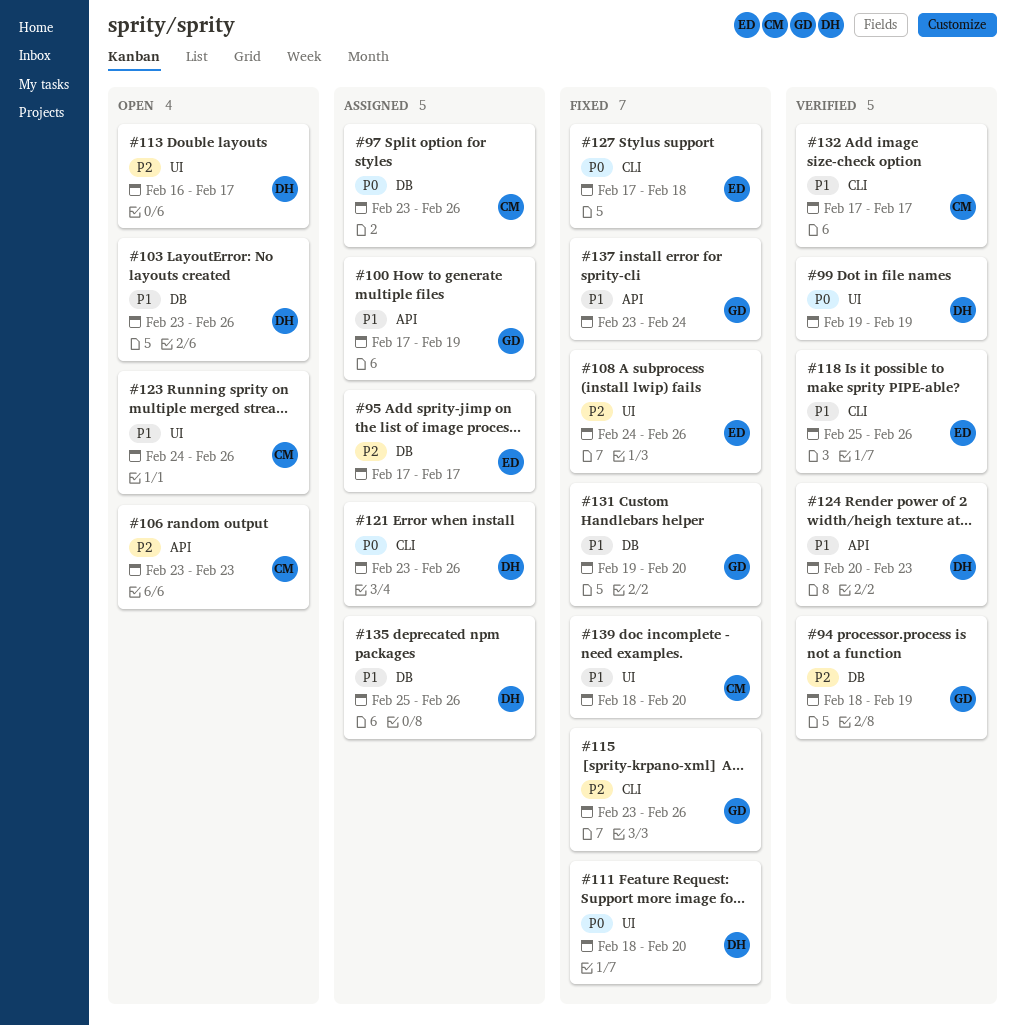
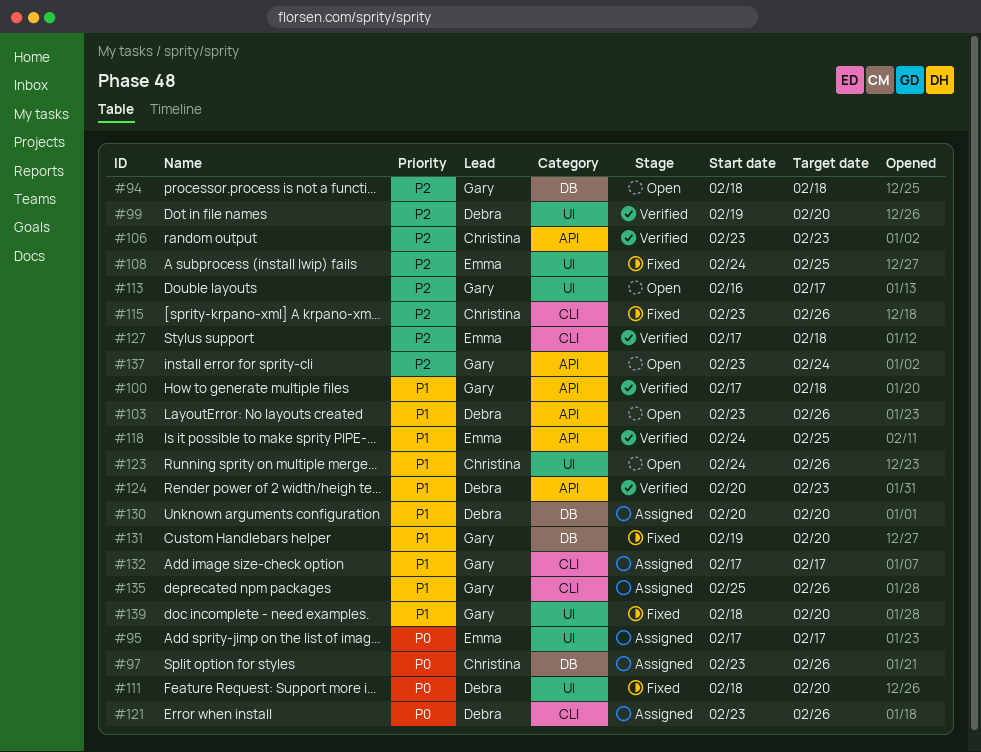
#94, status: Verified -> Open
#94, due: Feb 19 -> Feb 18
#95, priority: P2 -> P0
#95, label: DB -> UI
#99, priority: P0 -> P2
#99, due: Feb 19 -> Feb 20
#100, status: Assigned -> Verified
#100, due: Feb 19 -> Feb 18
#103, label: DB -> API
#106, status: Open -> Verified
#108, due: Feb 26 -> Feb 25
#113, owner: Debra -> Gary
#115, owner: Gary -> Christina
#118, label: CLI -> API
#118, start: Feb 25 -> Feb 24
#118, due: Feb 26 -> Feb 25
#127, status: Fixed -> Verified
#127, priority: P0 -> P2
#130: none -> present
#132, status: Verified -> Assigned
#132, owner: Christina -> Gary
#135, owner: Debra -> Gary
#135, label: DB -> CLI
#137, status: Fixed -> Open
#137, priority: P1 -> P2
#139, owner: Christina -> Gary

